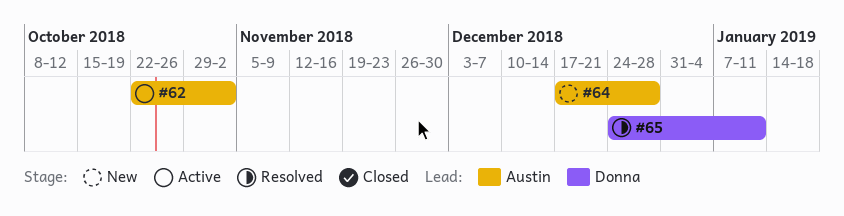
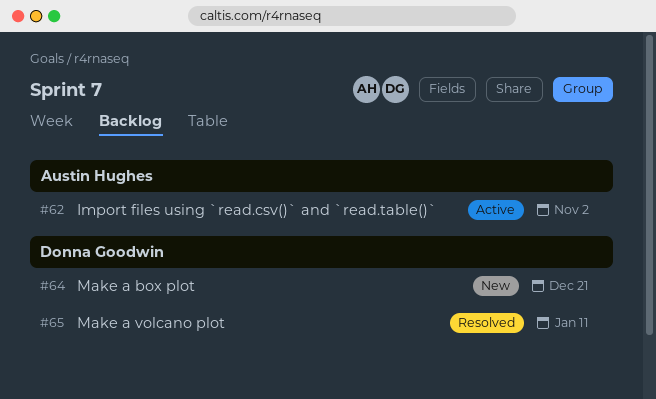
#64, owner: Austin Hughes -> Donna Goodwin
#64, due: Dec 28 -> Dec 21

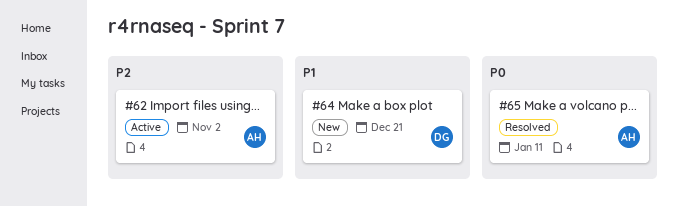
#65, owner: Donna Goodwin -> Austin Hughes

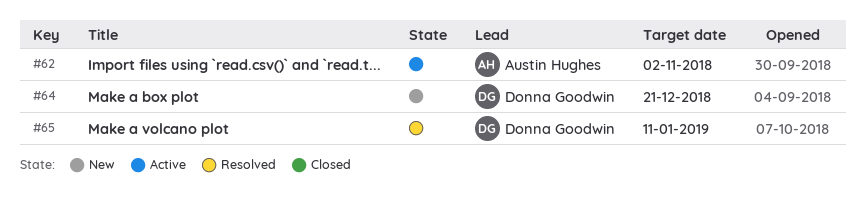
#65, owner: Austin Hughes -> Donna Goodwin

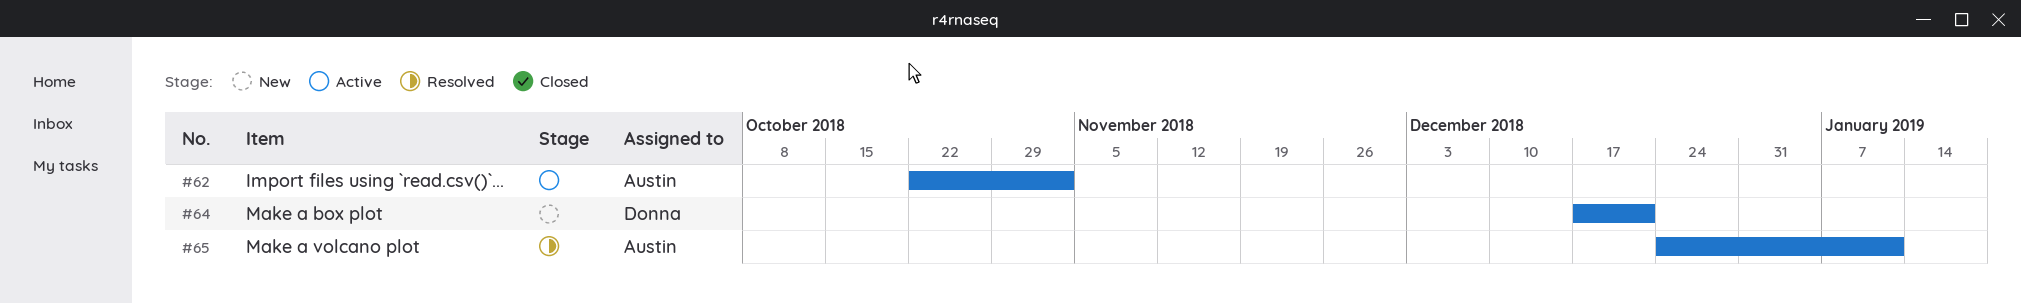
#65, owner: Donna Goodwin -> Austin Hughes

